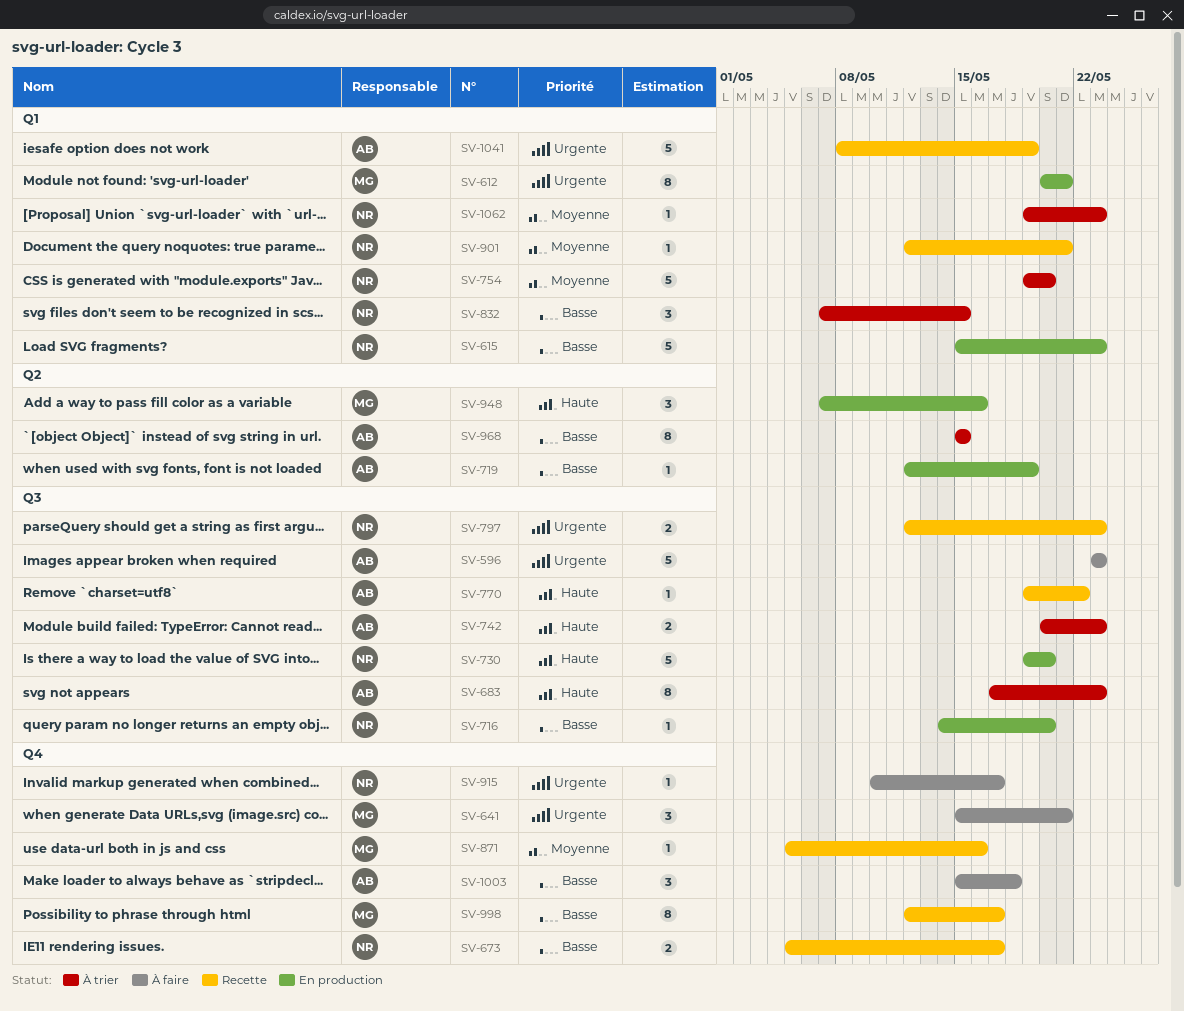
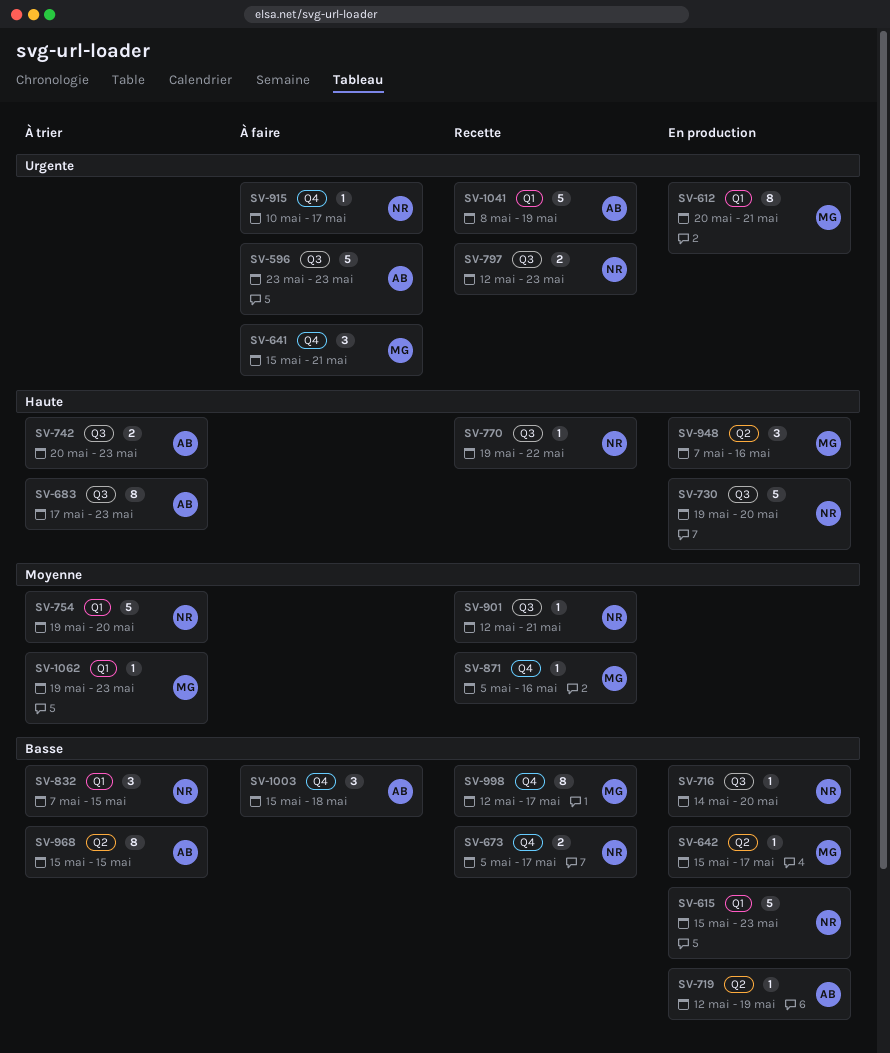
SV-642: none -> present
SV-770, owner: AB -> NR
SV-901, label: Q1 -> Q3
SV-1062, owner: NR -> MG

